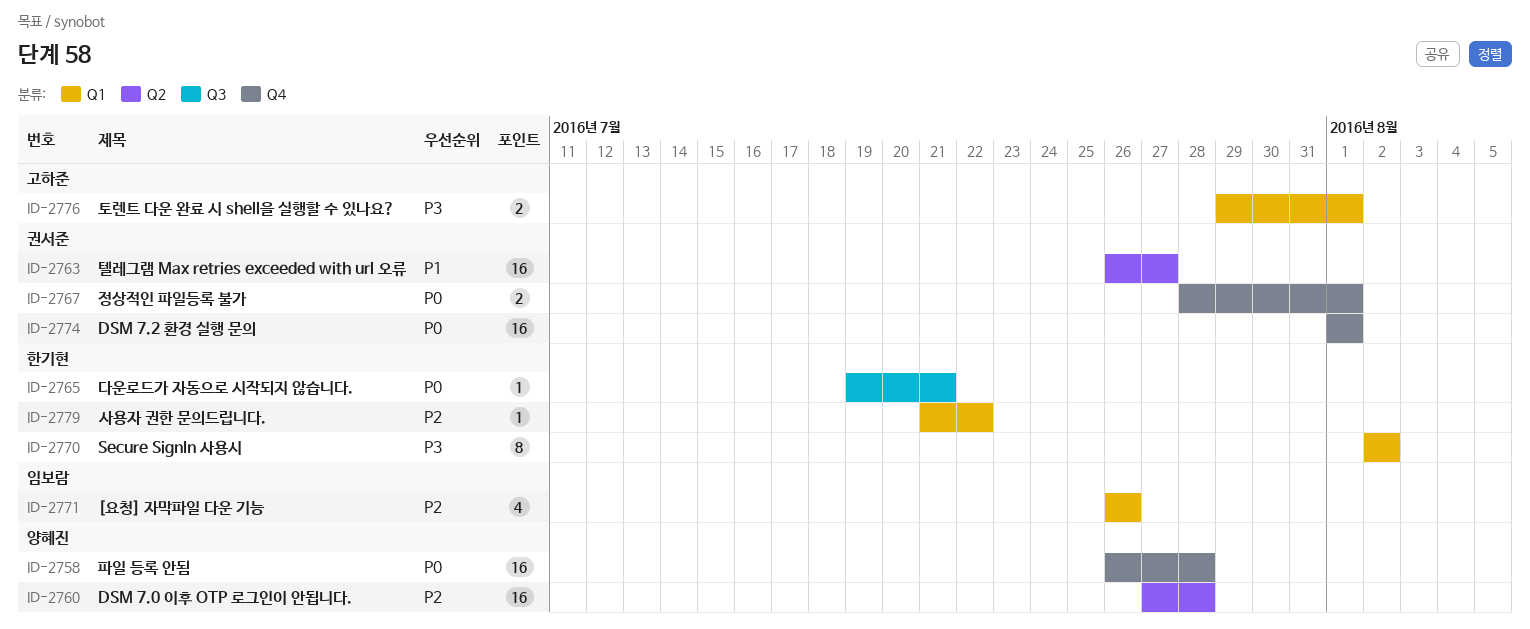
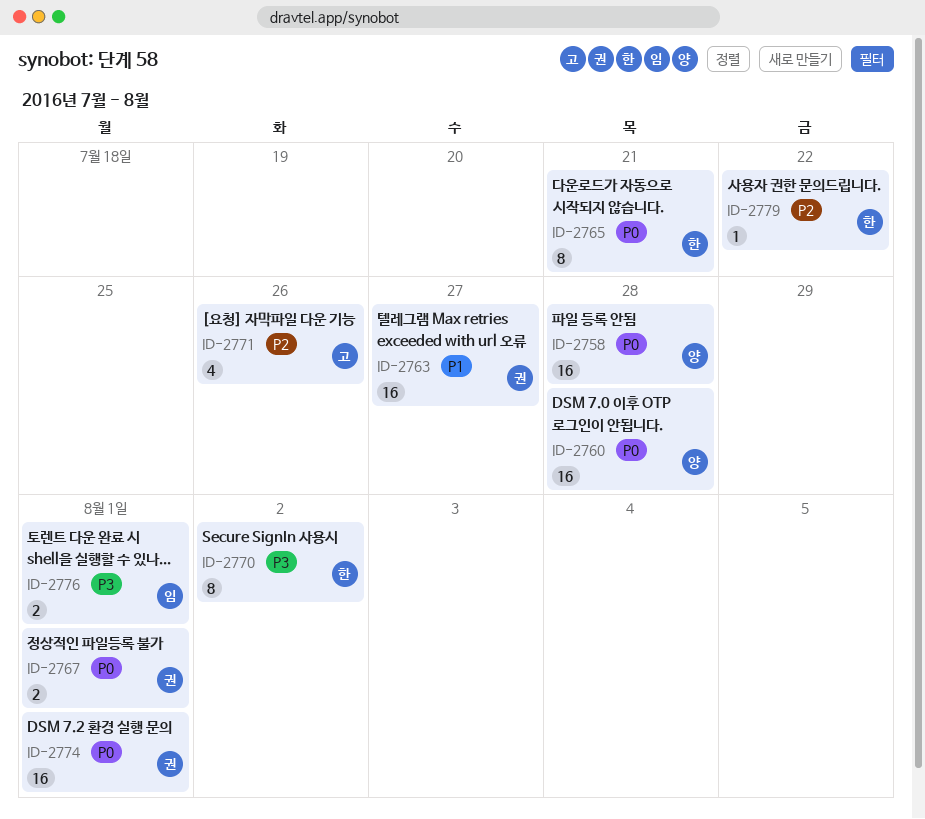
ID-2760, priority: P2 -> P0
ID-2765, estimate: 1 -> 8
ID-2771, owner: 임보람 -> 고하준
ID-2776, owner: 고하준 -> 임보람

